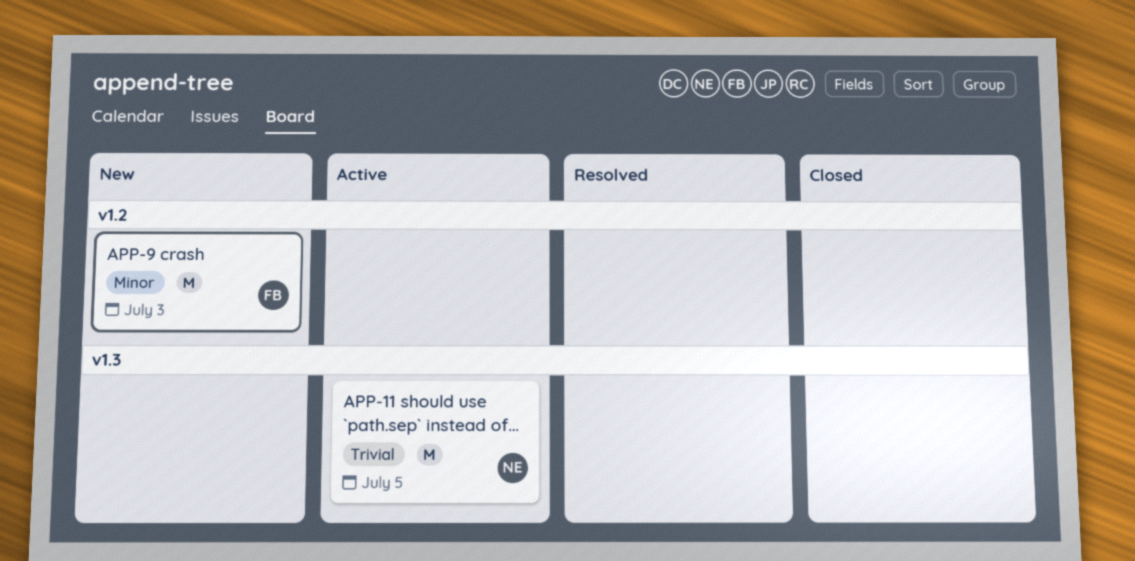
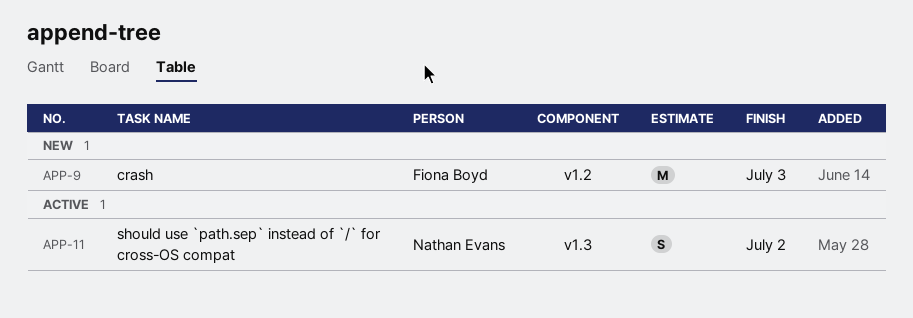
APP-11, estimate: M -> S
APP-11, due: Jul 5 -> Jul 2

